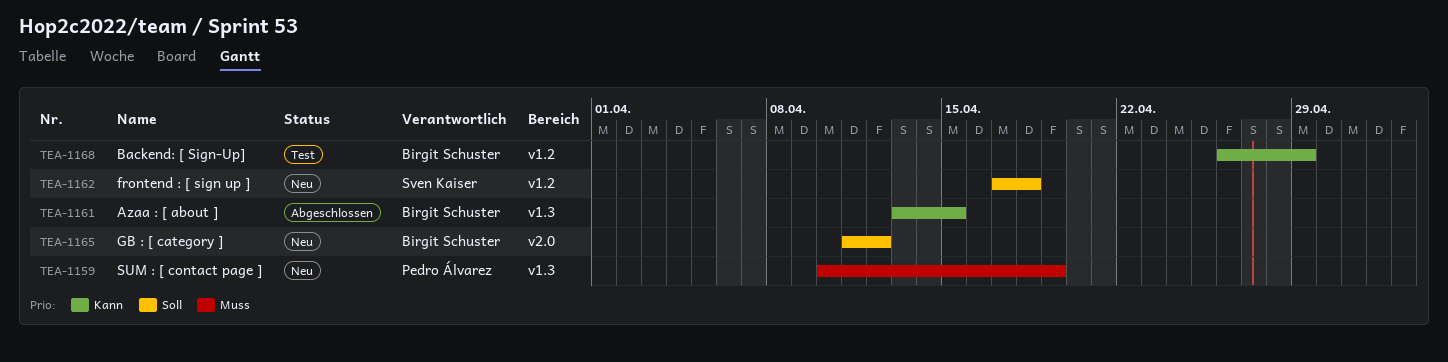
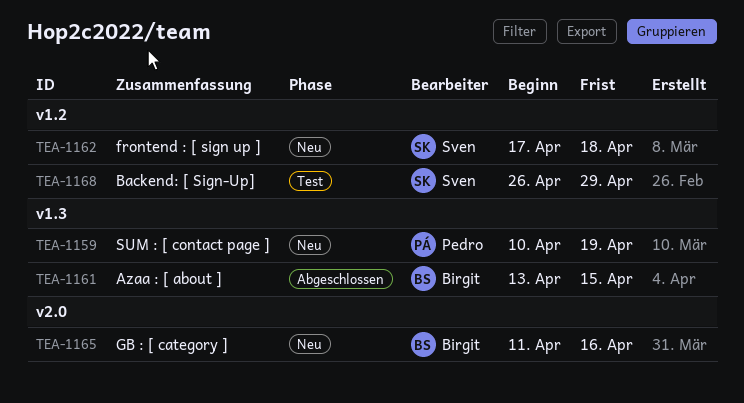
TEA-1165, due: Apr 12 -> Apr 16
TEA-1168, owner: Birgit Schuster -> Sven Kaiser

